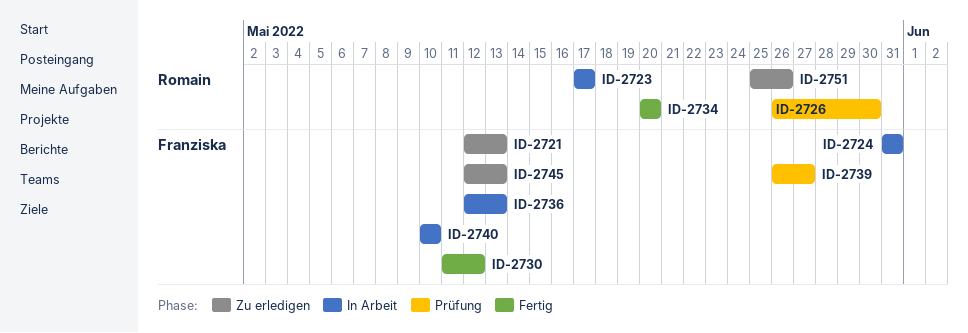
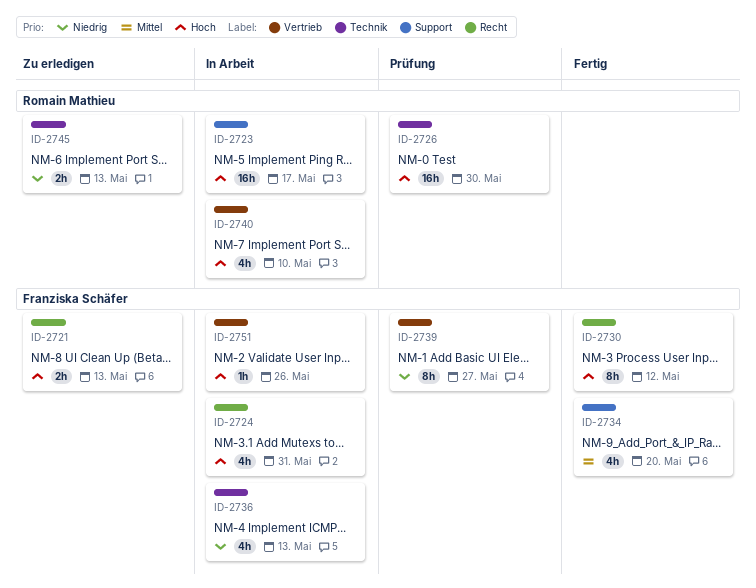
ID-2734, owner: Romain Mathieu -> Franziska Schäfer
ID-2740, owner: Franziska Schäfer -> Romain Mathieu
ID-2745, owner: Franziska Schäfer -> Romain Mathieu
ID-2751, status: Zu erledigen -> In Arbeit
ID-2751, owner: Romain Mathieu -> Franziska Schäfer

